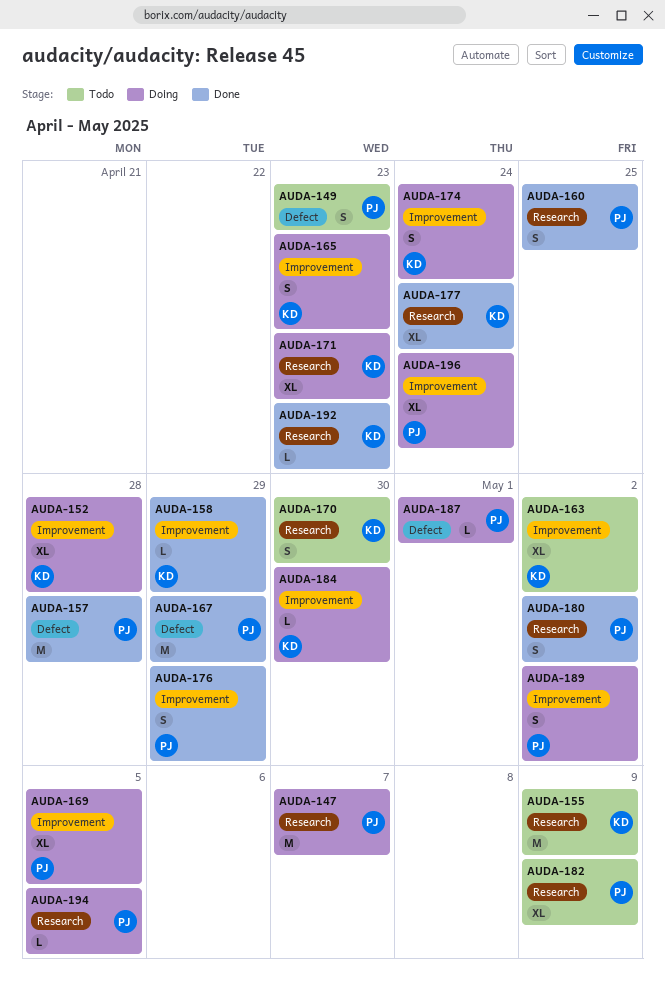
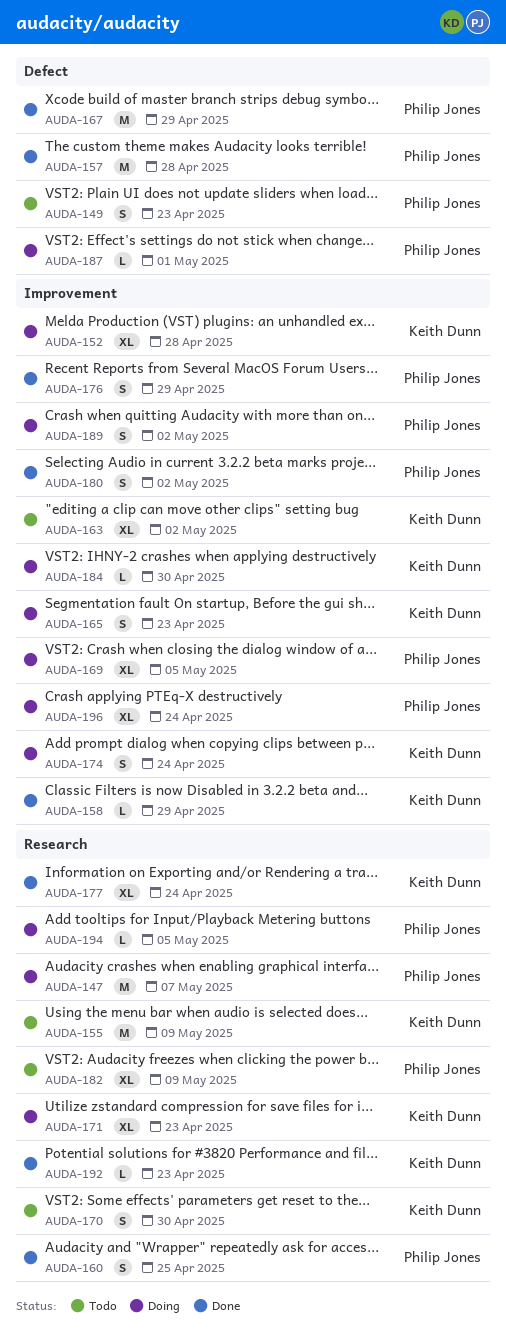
AUDA-180, label: Research -> Improvement

